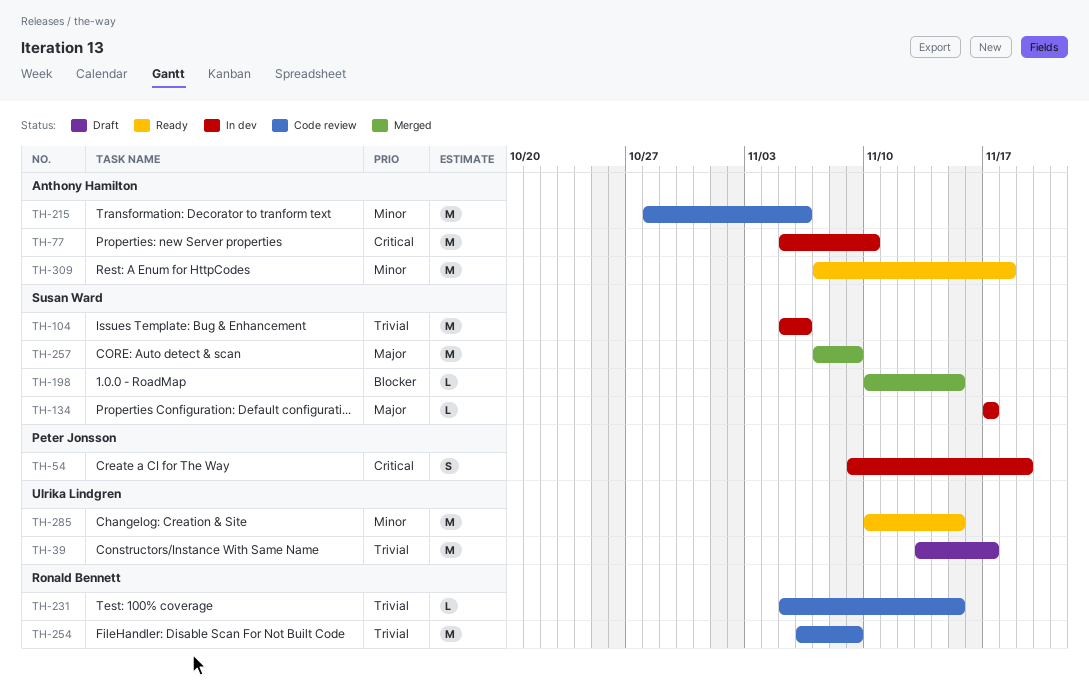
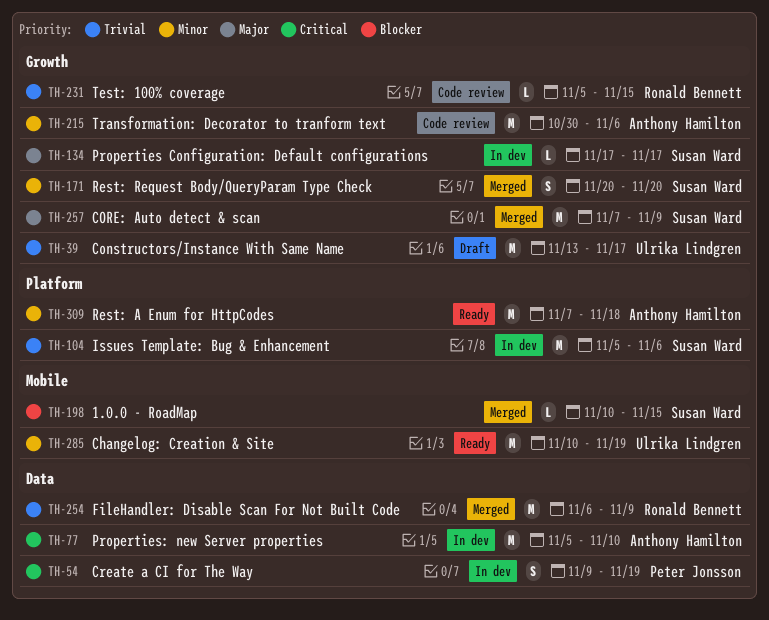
TH-171: none -> present
TH-215, start: Oct 28 -> Oct 30
TH-254, status: Code review -> Merged
TH-285, due: Nov 15 -> Nov 19

